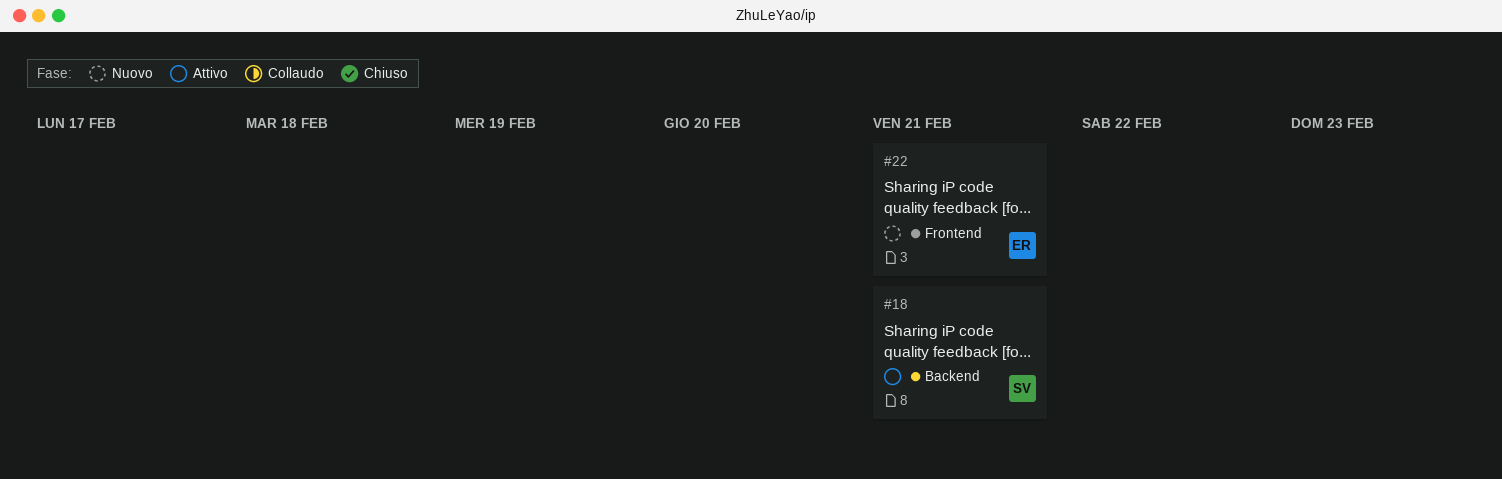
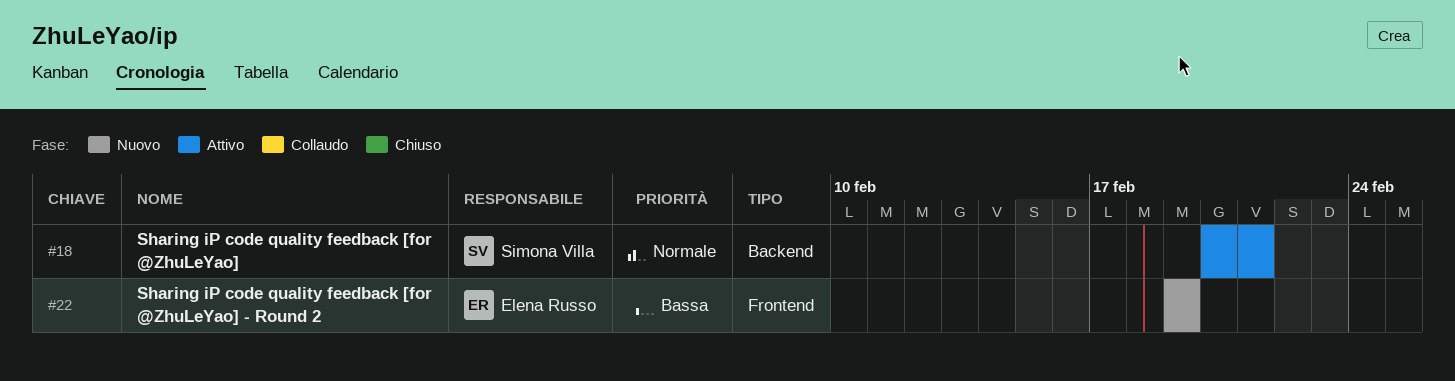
#22, due: Feb 21 -> Feb 19

